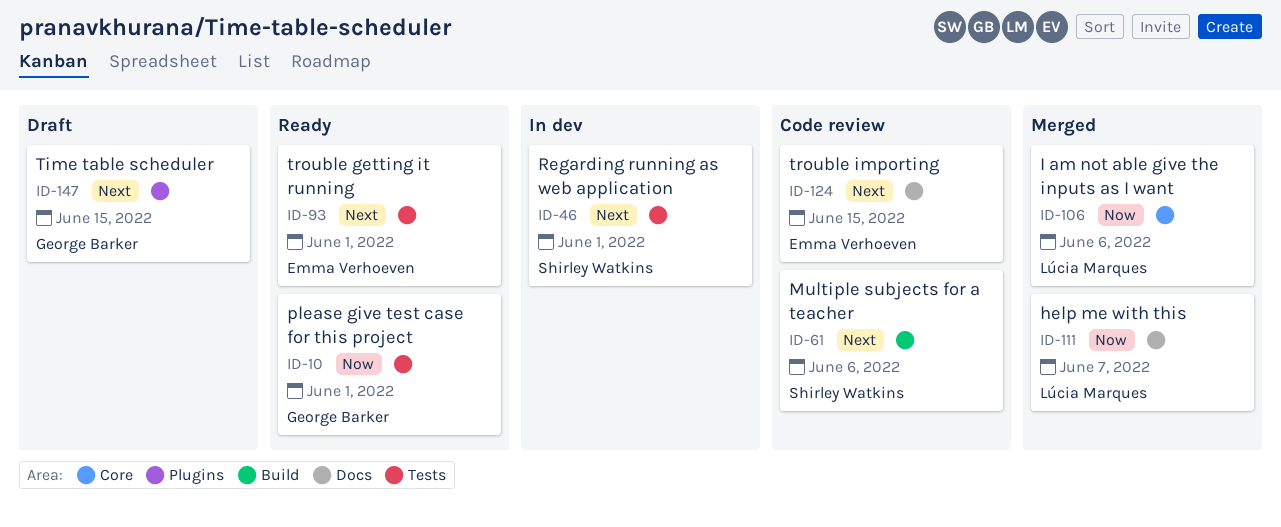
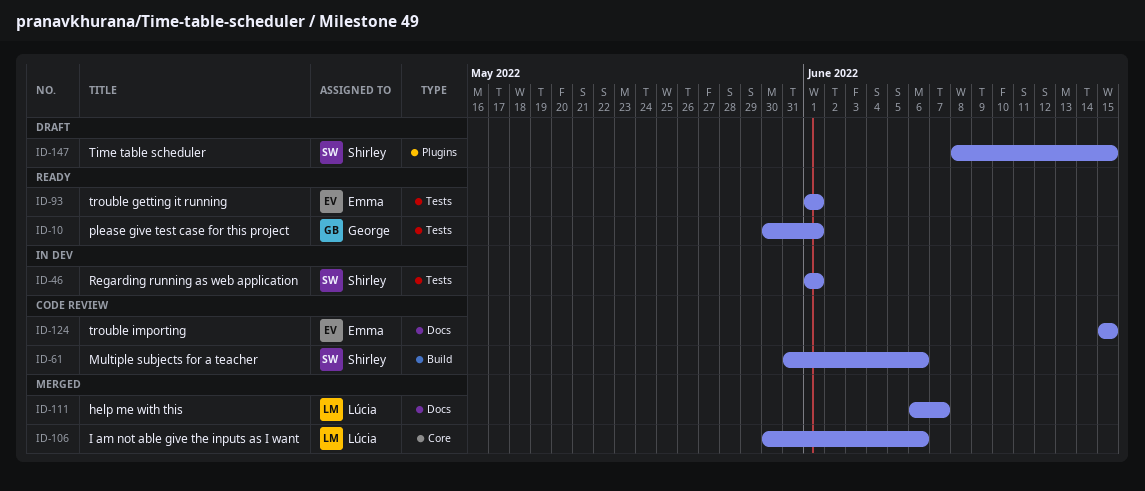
ID-147, owner: George Barker -> Shirley Watkins

